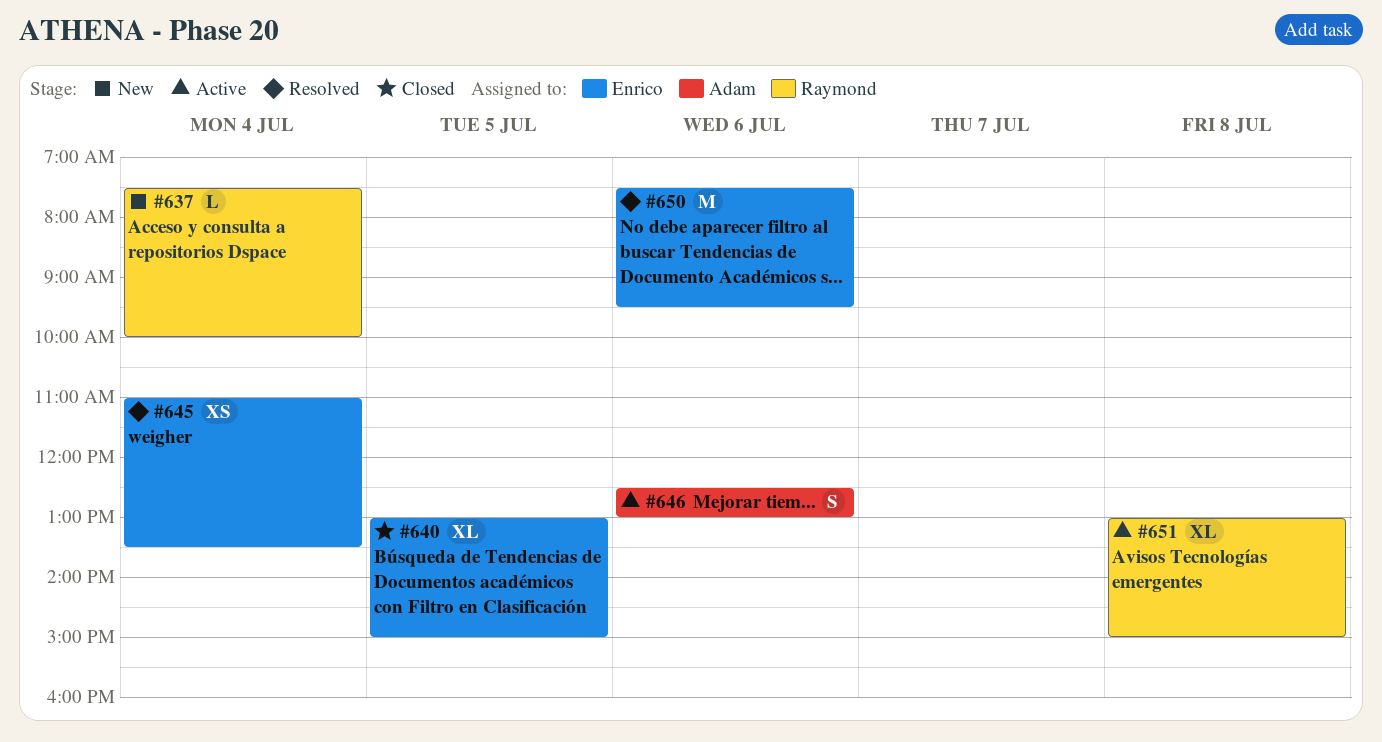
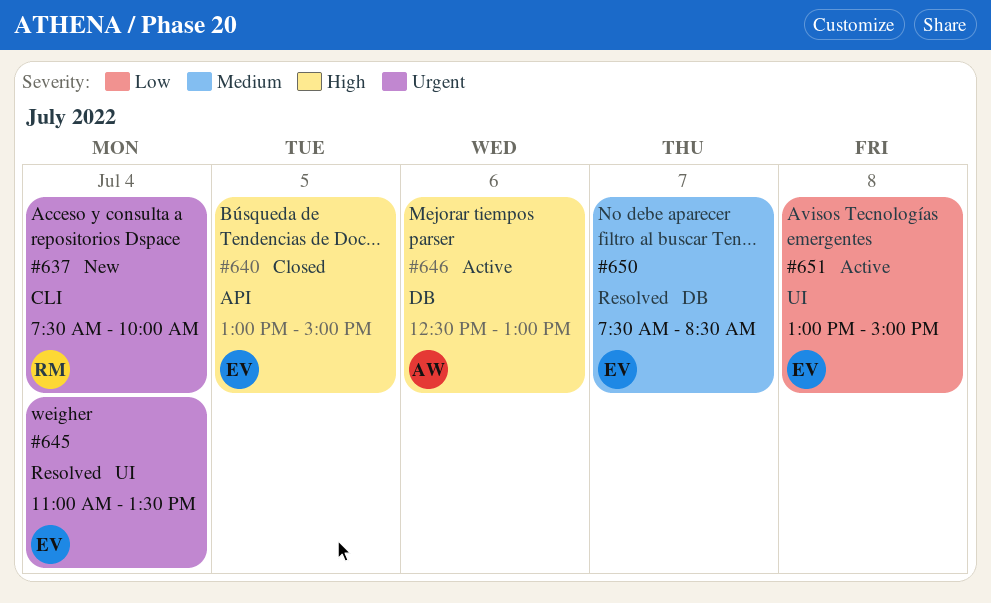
#650, day: Jul 6 -> Jul 7
#650, ends: 09:30 -> 08:30
#651, owner: Raymond -> Enrico

